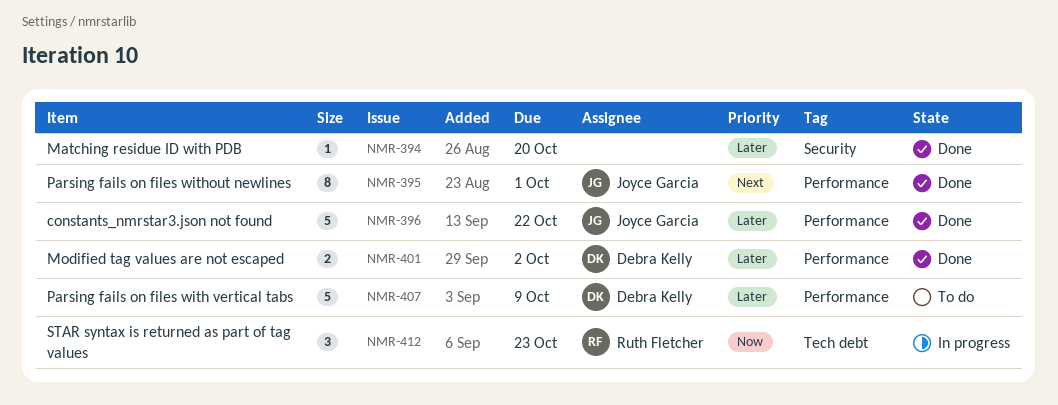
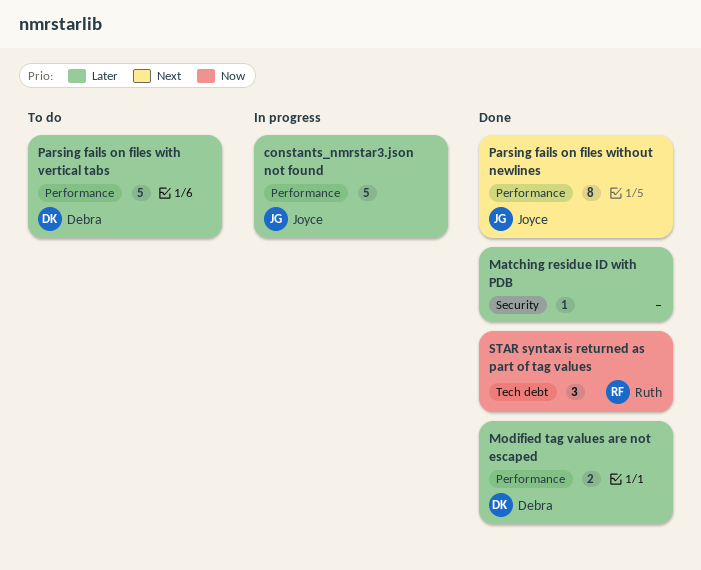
constants_nmrstar3.json not found, status: Done -> In progress
STAR syntax is returned as part of tag values, status: In progress -> Done

